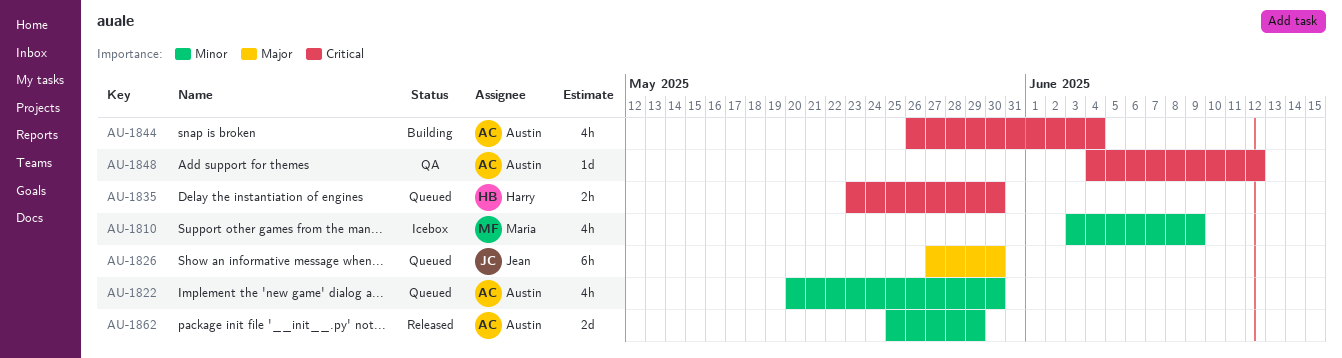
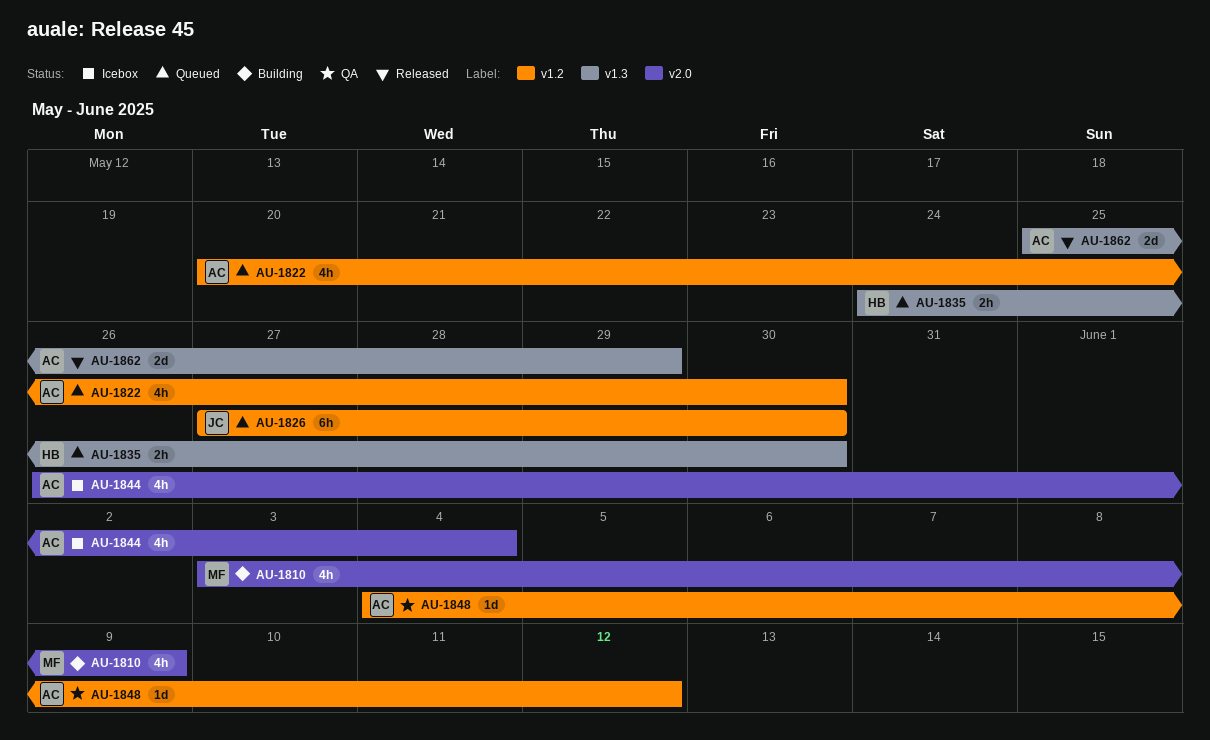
AU-1810, status: Icebox -> Building
AU-1835, start: May 23 -> May 24
AU-1844, status: Building -> Icebox

